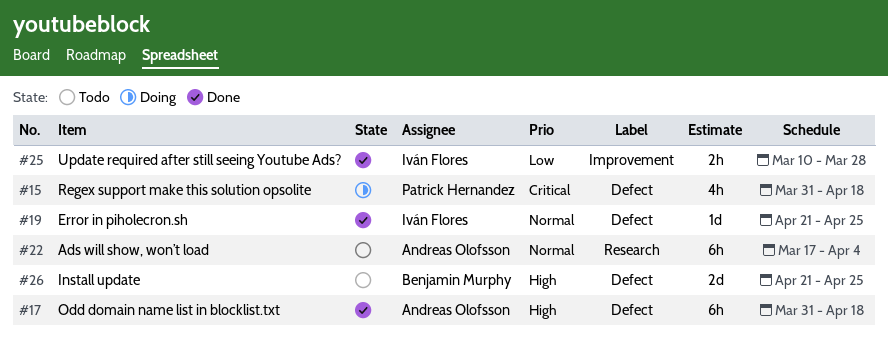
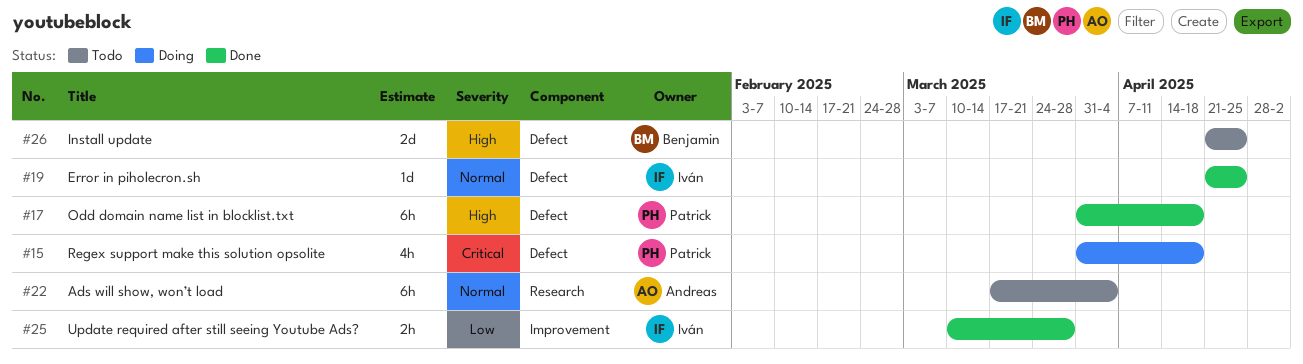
#17, owner: Andreas Olofsson -> Patrick Hernandez

